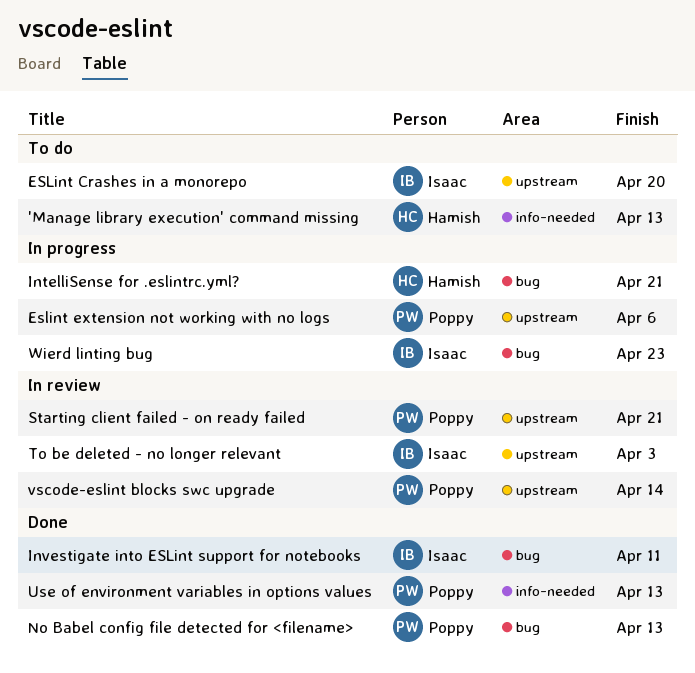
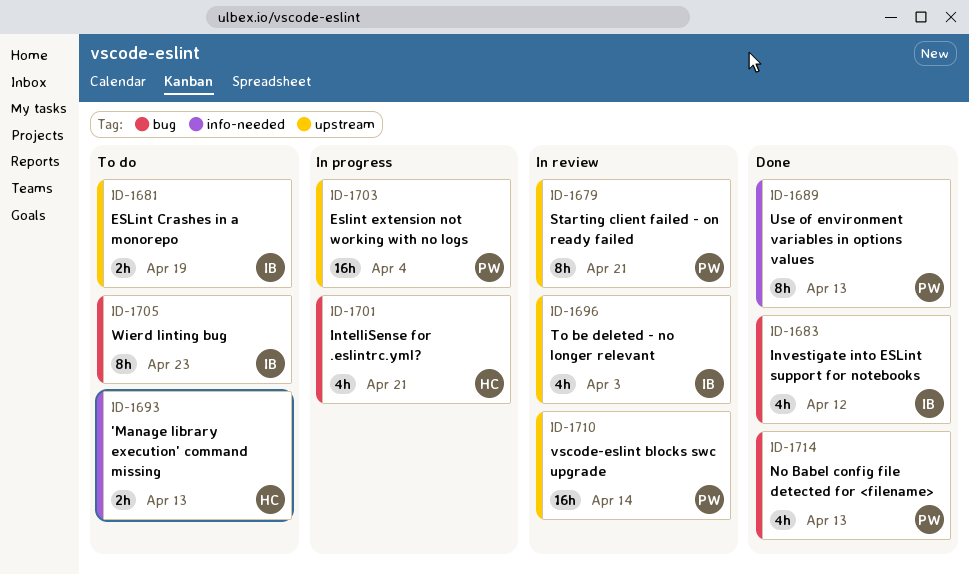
ESLint Crashes in a monorepo, due: Apr 20 -> Apr 19
Eslint extension not working with no logs, due: Apr 6 -> Apr 4
Investigate into ESLint support for notebooks, due: Apr 11 -> Apr 12
Wierd linting bug, status: In progress -> To do

